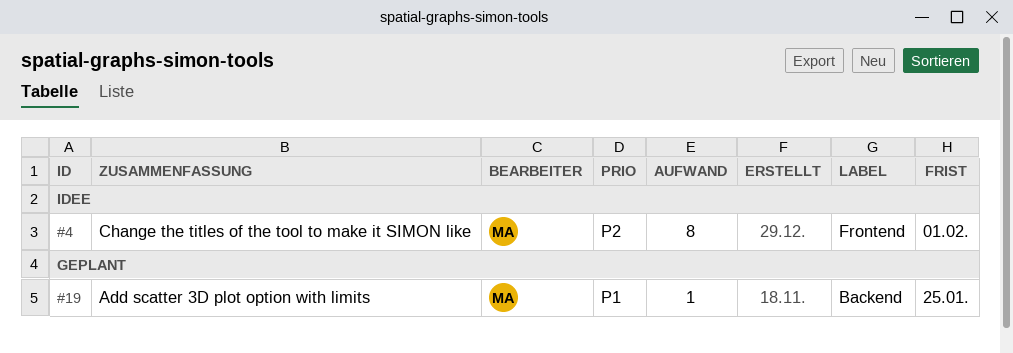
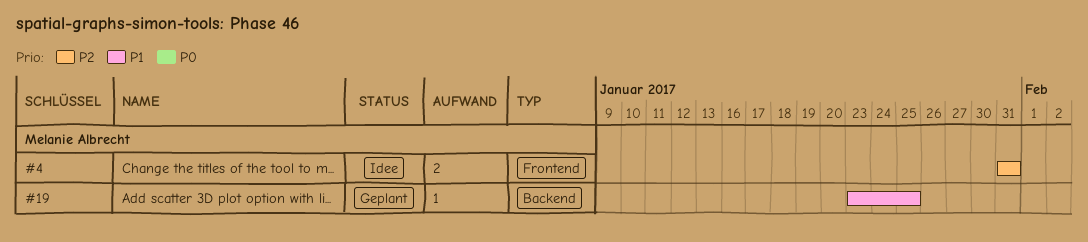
#4, estimate: 8 -> 2
#4, due: Feb 1 -> Jan 31

